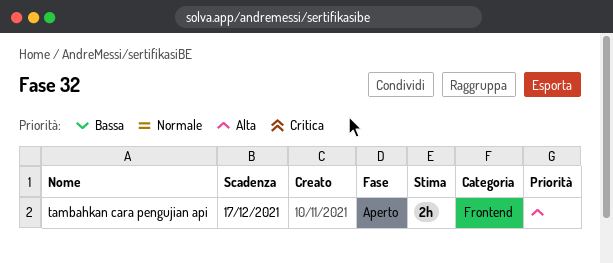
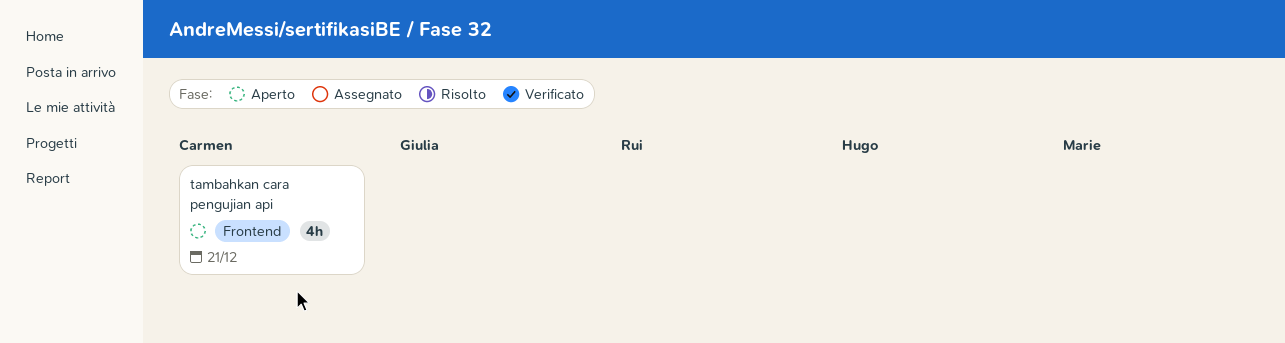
tambahkan cara pengujian api, estimate: 2h -> 4h
tambahkan cara pengujian api, due: Dec 17 -> Dec 21

